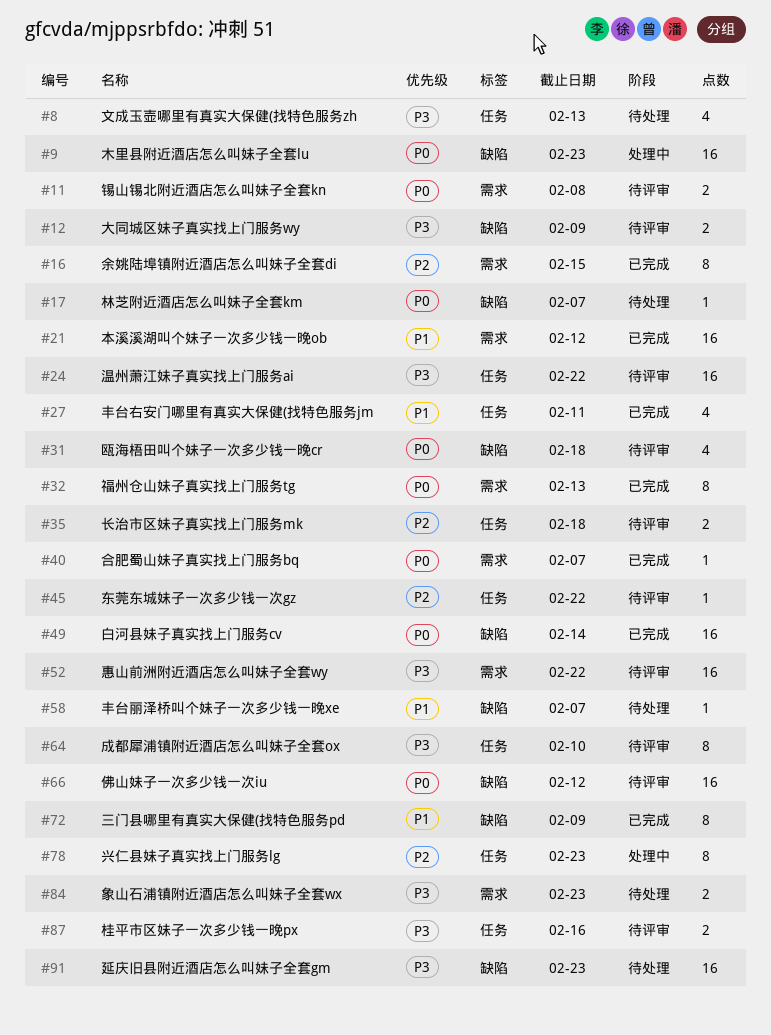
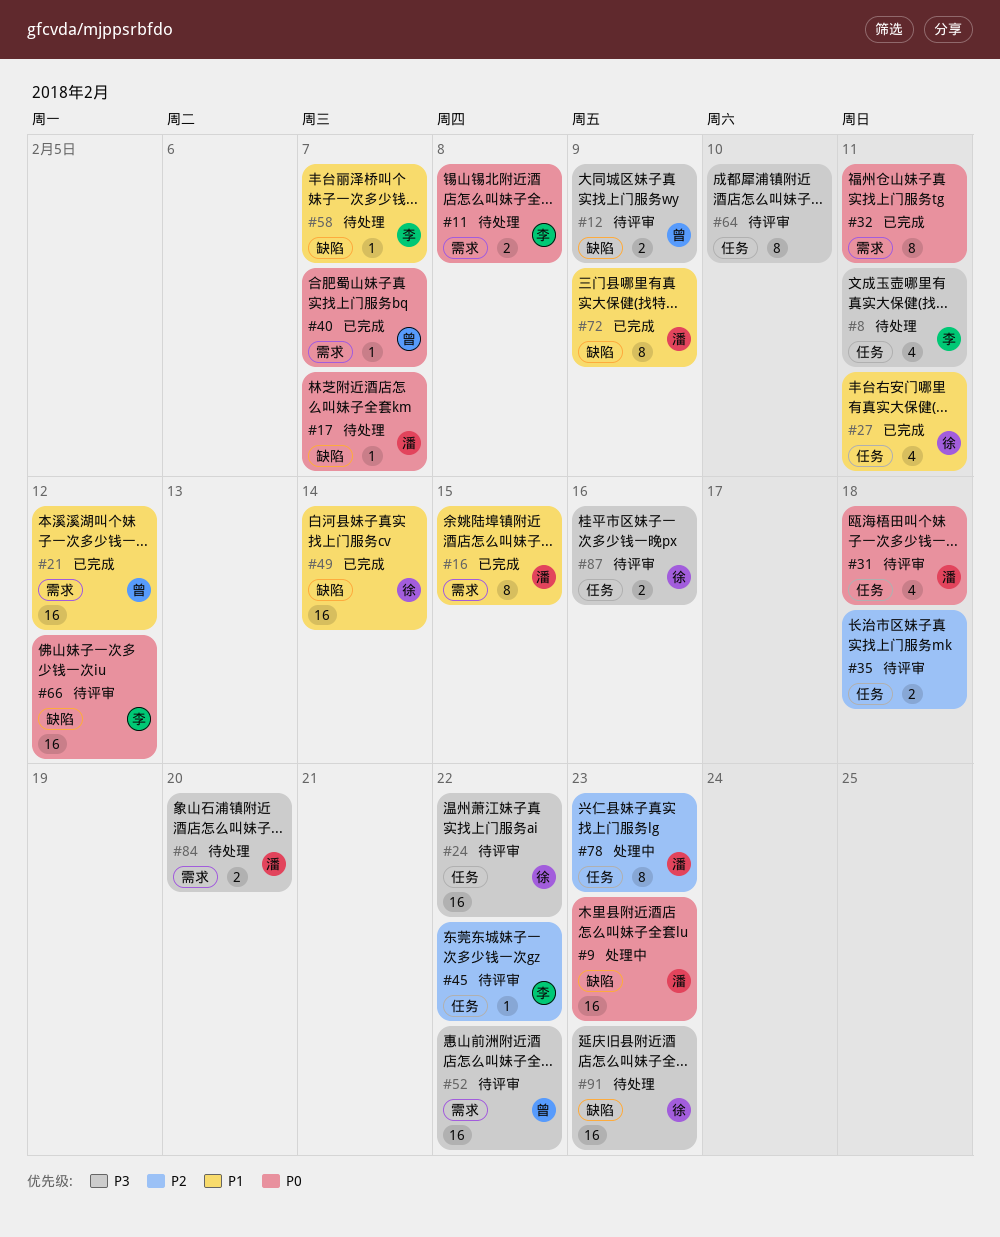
#8, due: Feb 13 -> Feb 11
#11, status: 待评审 -> 待处理
#16, priority: P2 -> P1
#31, label: 缺陷 -> 任务
#32, due: Feb 13 -> Feb 11
#49, priority: P0 -> P1
#84, due: Feb 23 -> Feb 20

